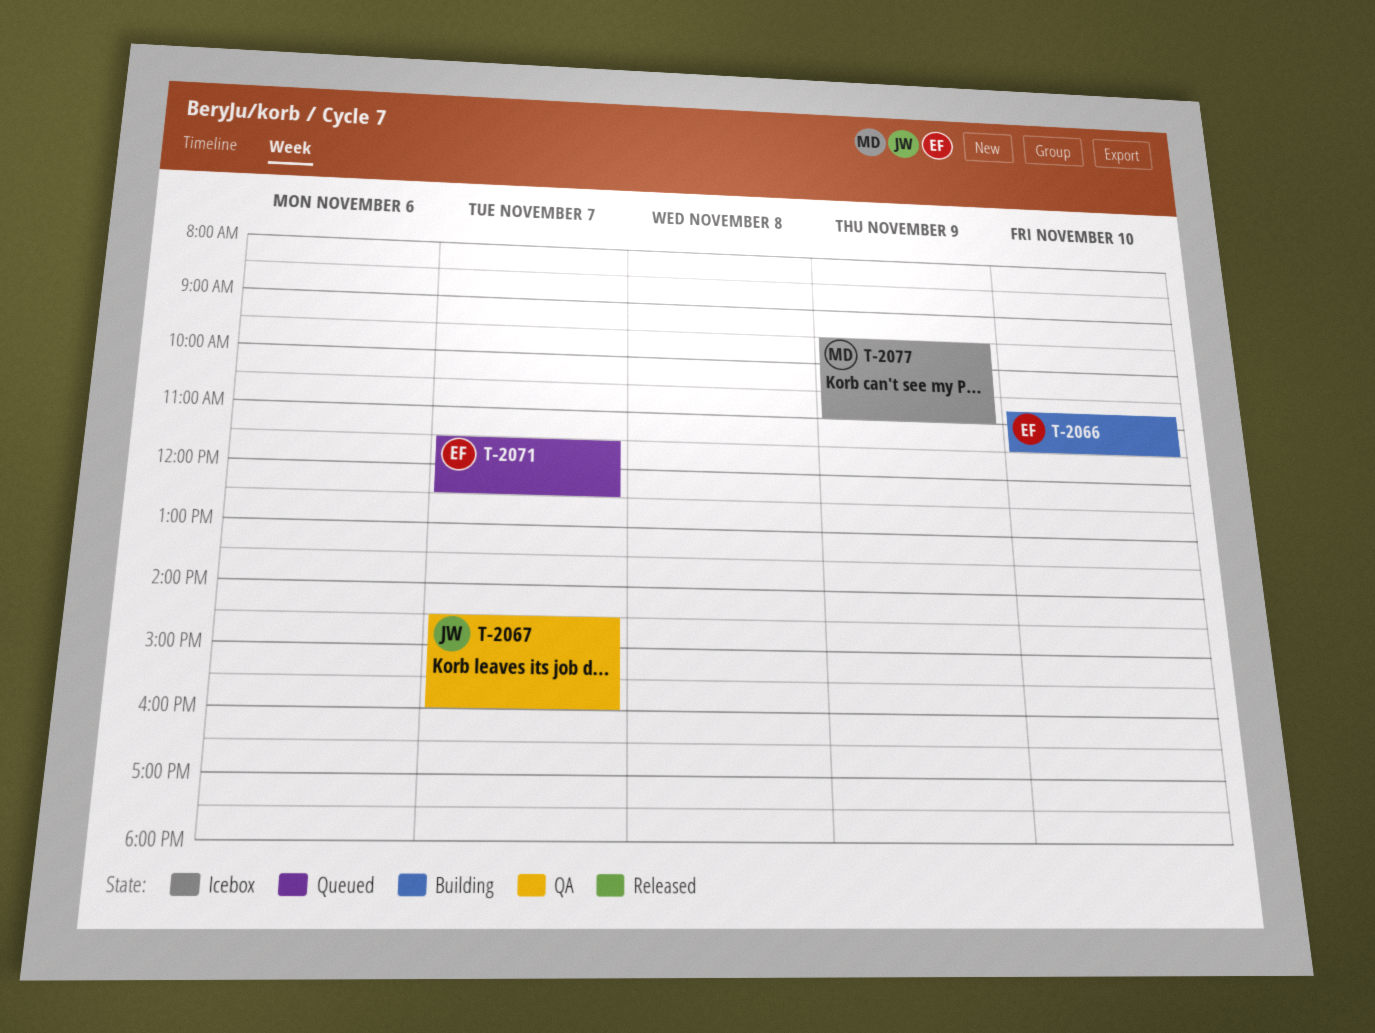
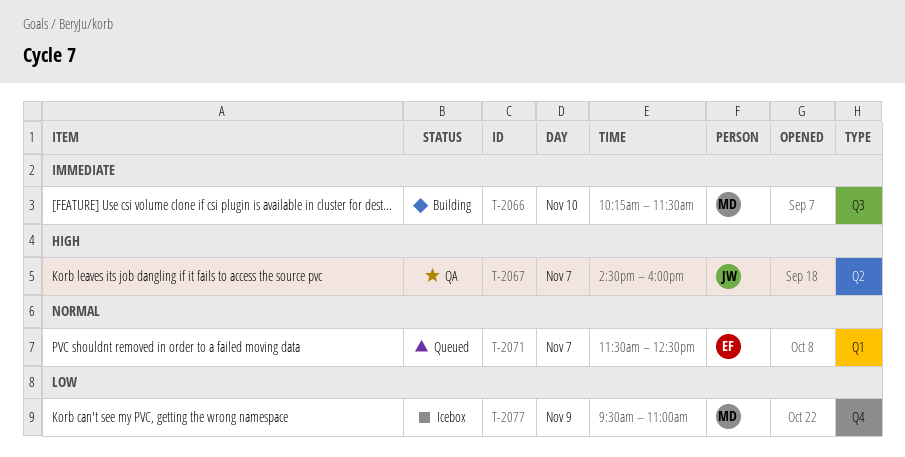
T-2066, owner: EF -> MD
T-2066, begins: 10:45 -> 10:15

